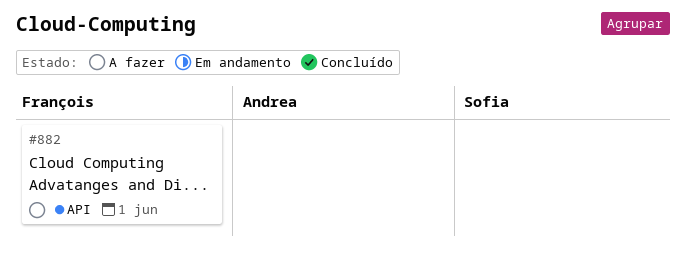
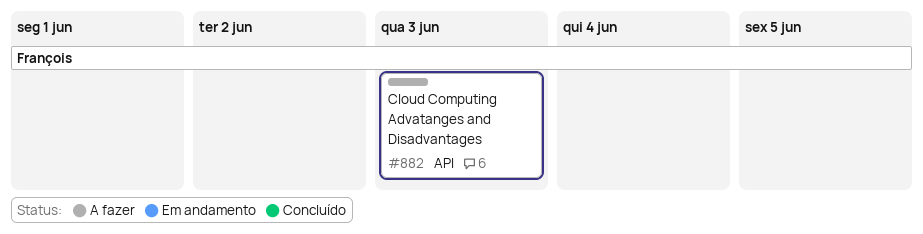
#882, due: Jun 1 -> Jun 3

